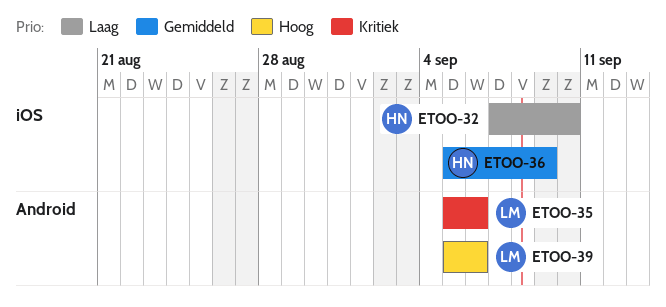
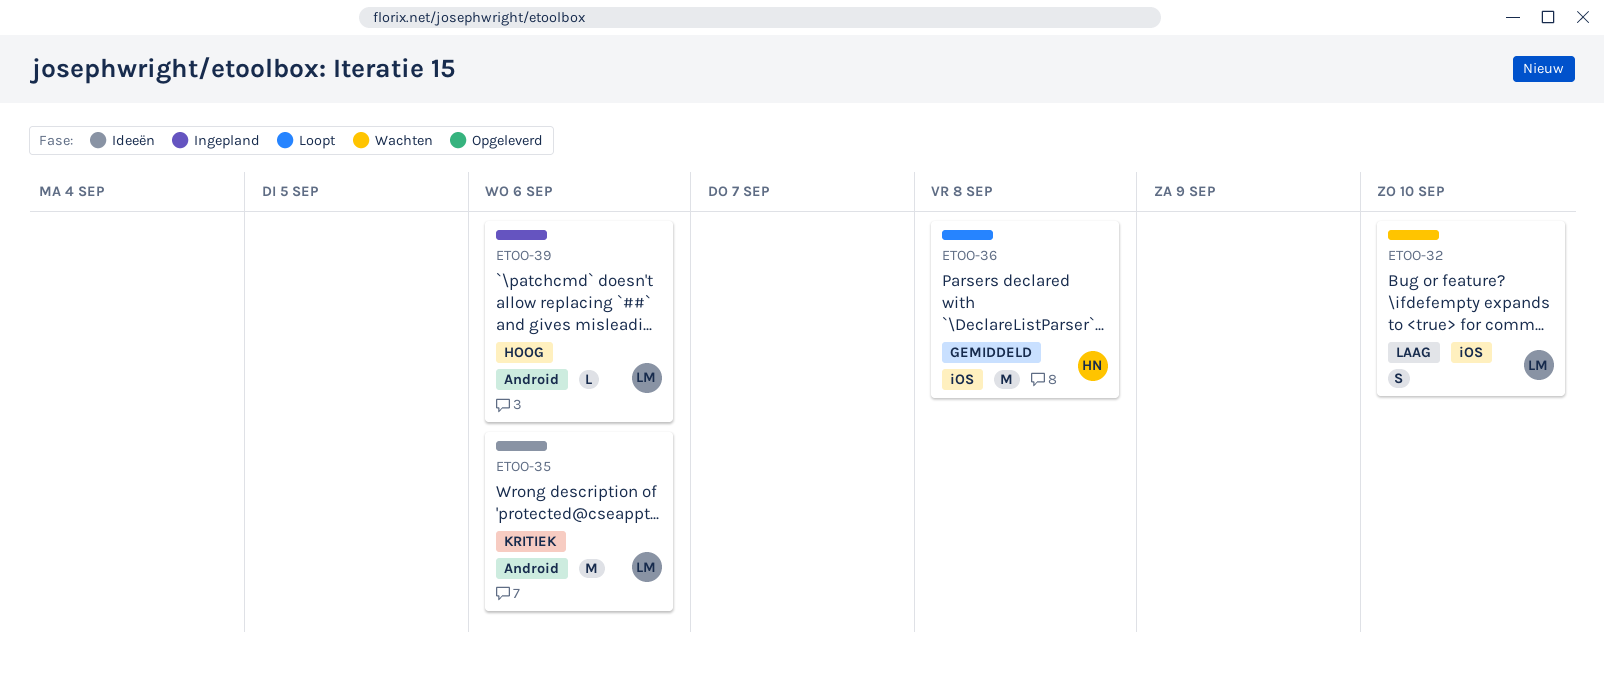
ETOO-32, owner: HN -> LM
ETOO-36, due: Sep 9 -> Sep 8

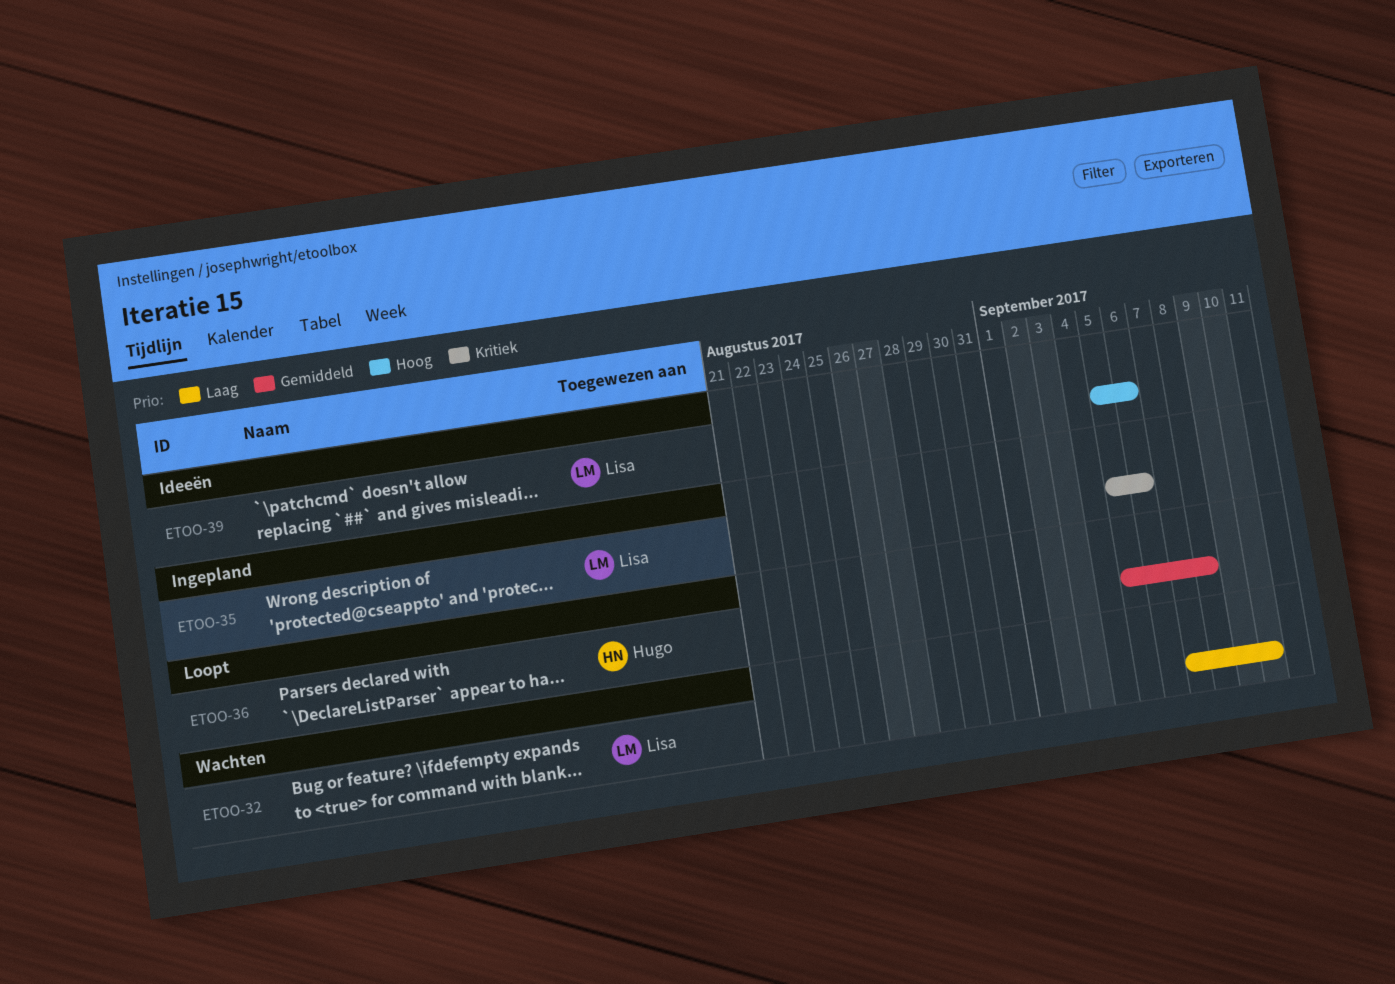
ETOO-35, status: Ideeën -> Ingepland
ETOO-39, status: Ingepland -> Ideeën

